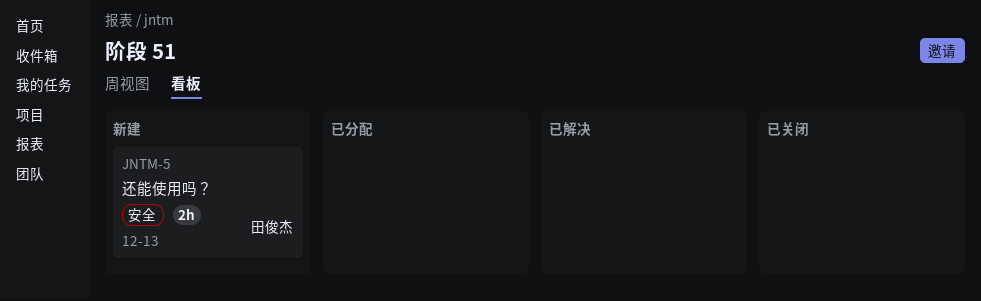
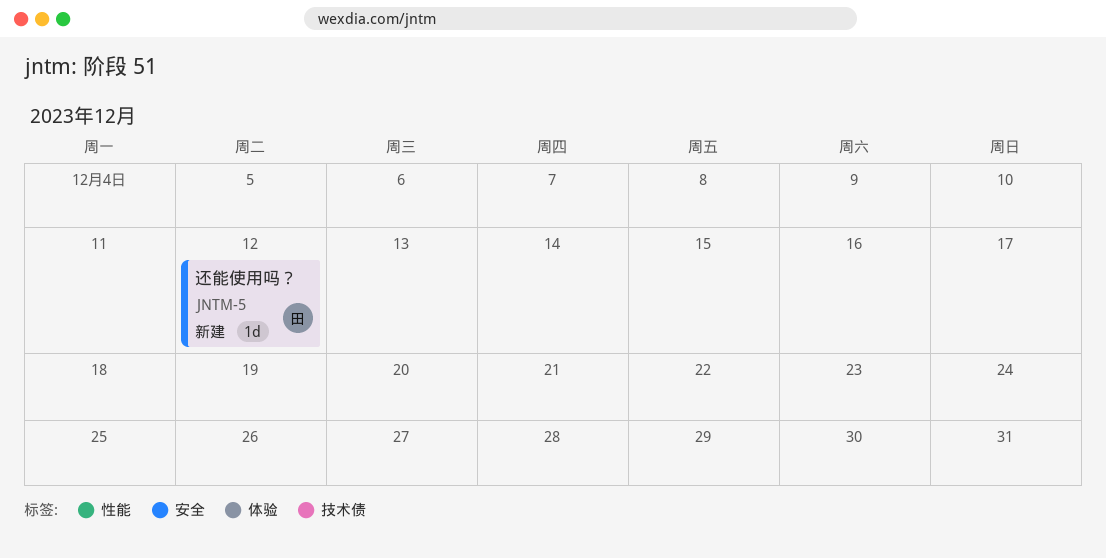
JNTM-5, estimate: 2h -> 1d
JNTM-5, due: Dec 13 -> Dec 12

